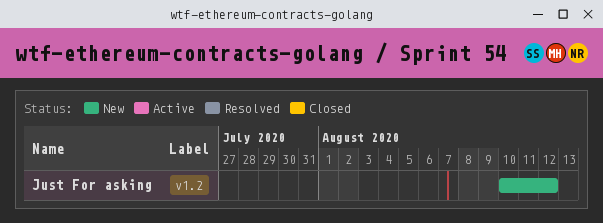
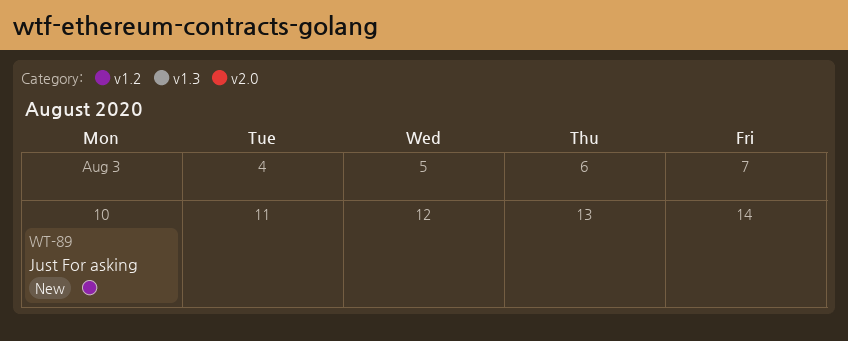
Just For asking, due: Aug 12 -> Aug 10

